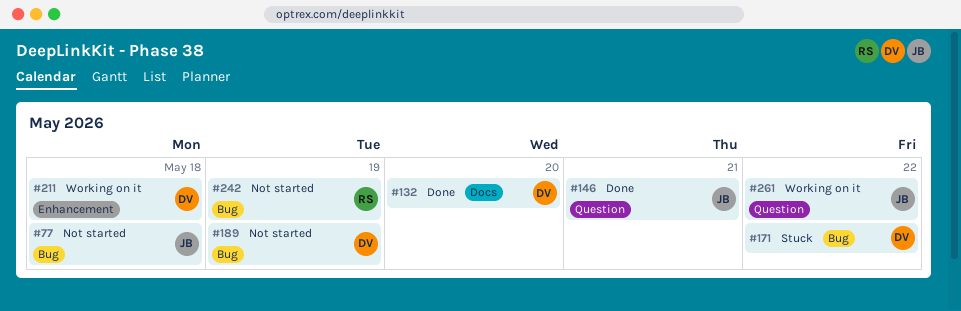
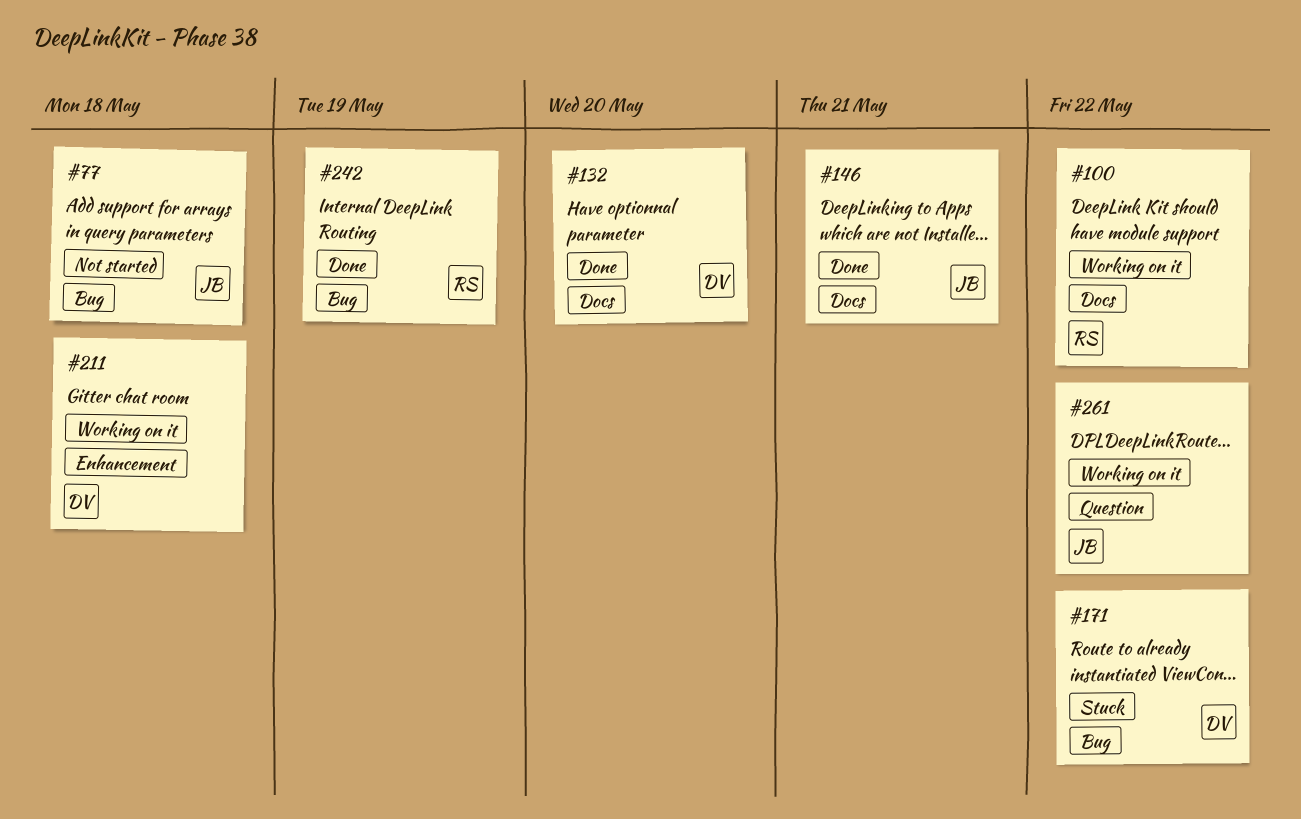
#100: none -> present
#146, label: Question -> Docs
#189: present -> none
#242, status: Not started -> Done

